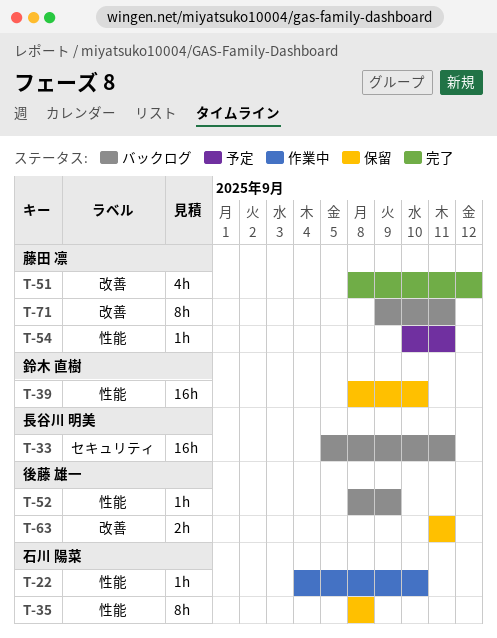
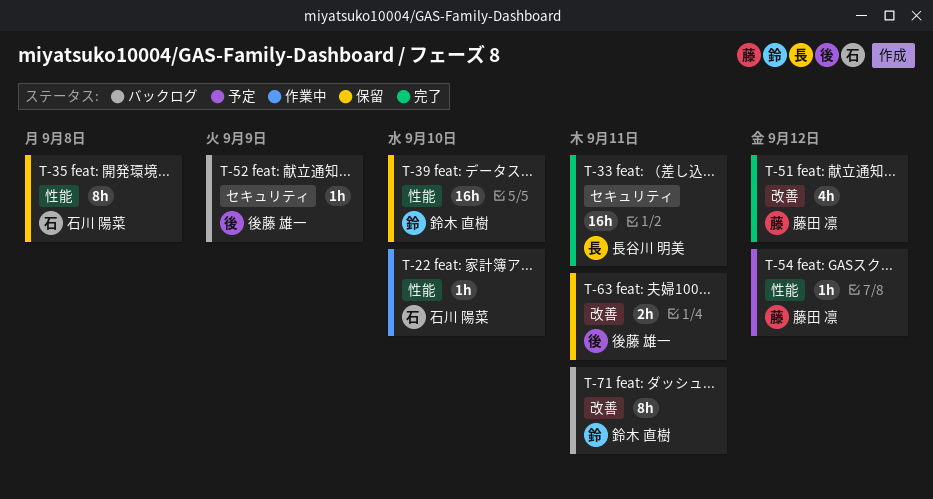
T-33, status: バックログ -> 完了
T-52, label: 性能 -> セキュリティ
T-54, due: Sep 11 -> Sep 12
T-71, owner: 藤田 凛 -> 鈴木 直樹

